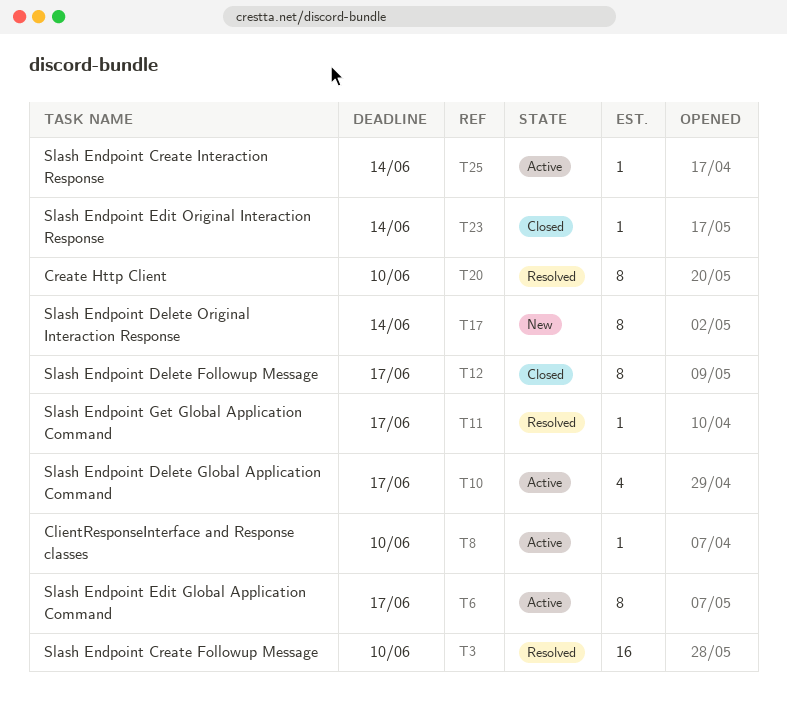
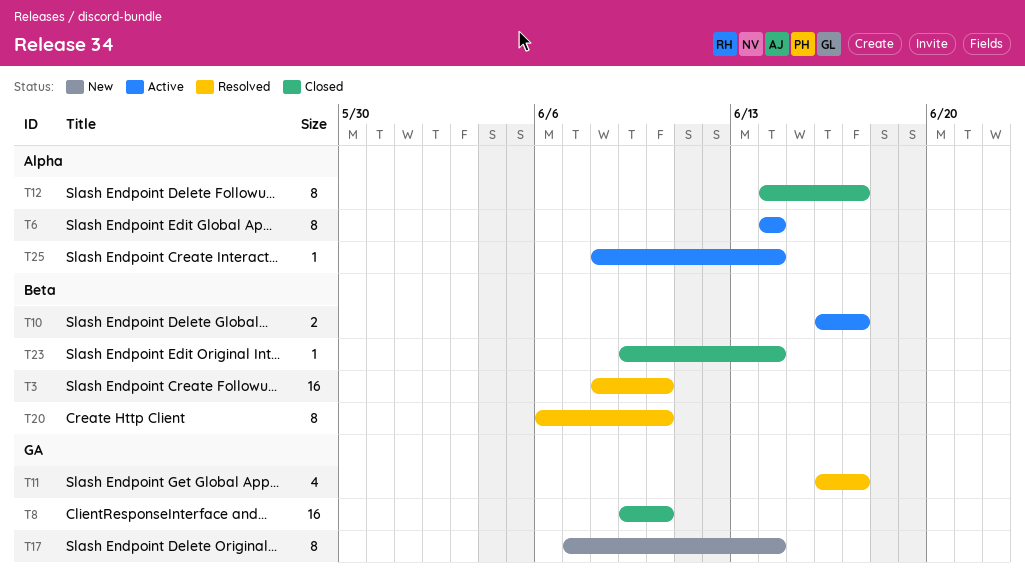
T6, due: Jun 17 -> Jun 14
T8, status: Active -> Closed
T8, estimate: 1 -> 16
T10, estimate: 4 -> 2
T11, estimate: 1 -> 4

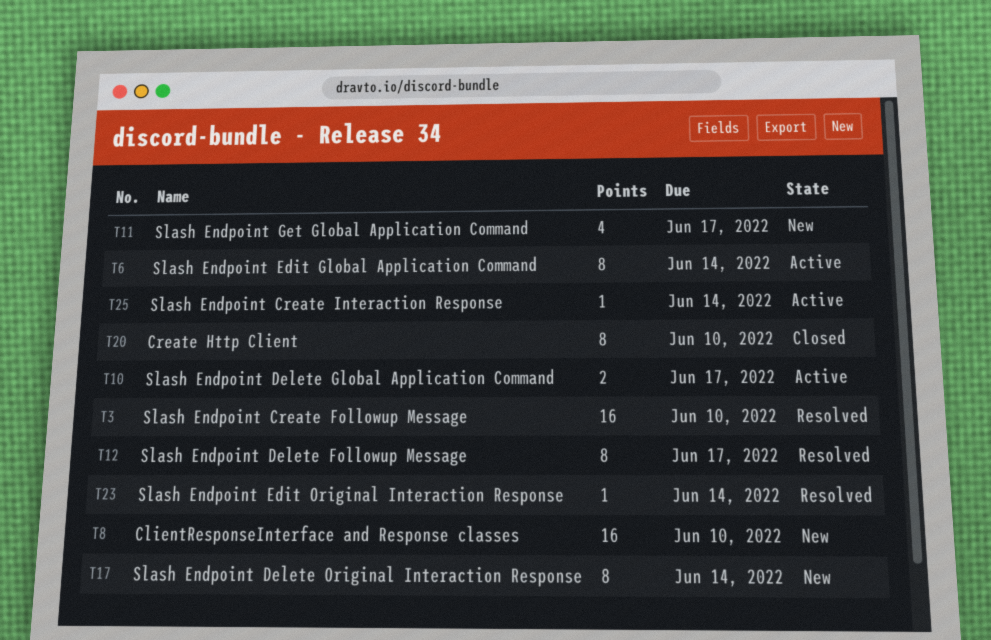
T8, status: Closed -> New
T11, status: Resolved -> New
T12, status: Closed -> Resolved
T20, status: Resolved -> Closed
T23, status: Closed -> Resolved

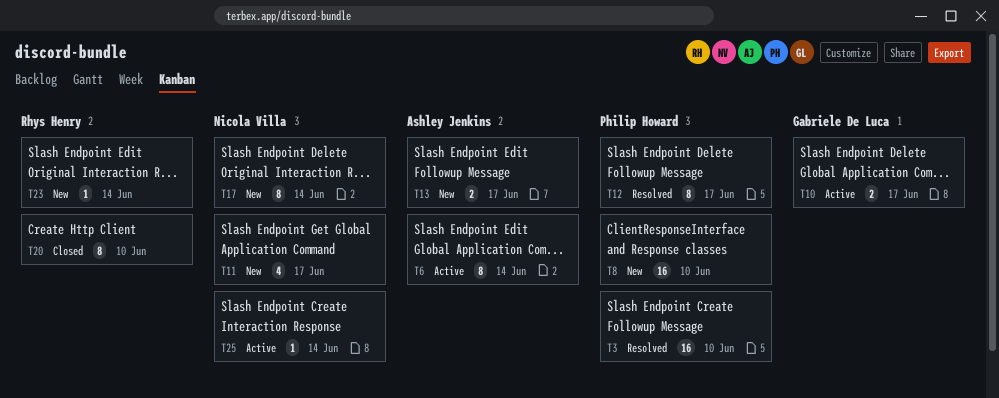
T13: none -> present
T23, status: Resolved -> New

